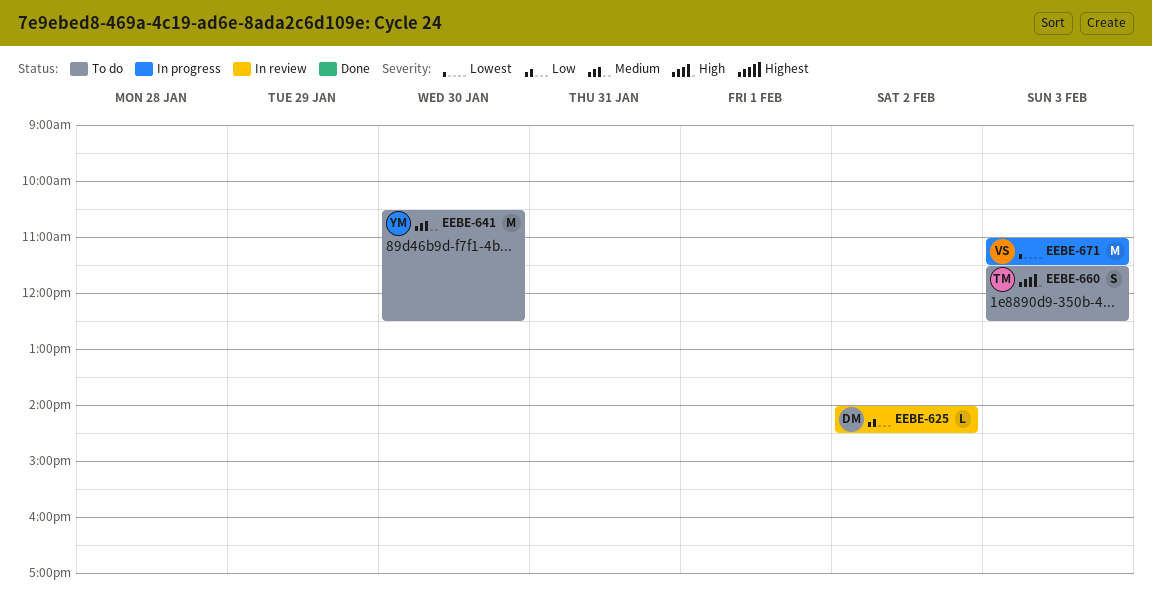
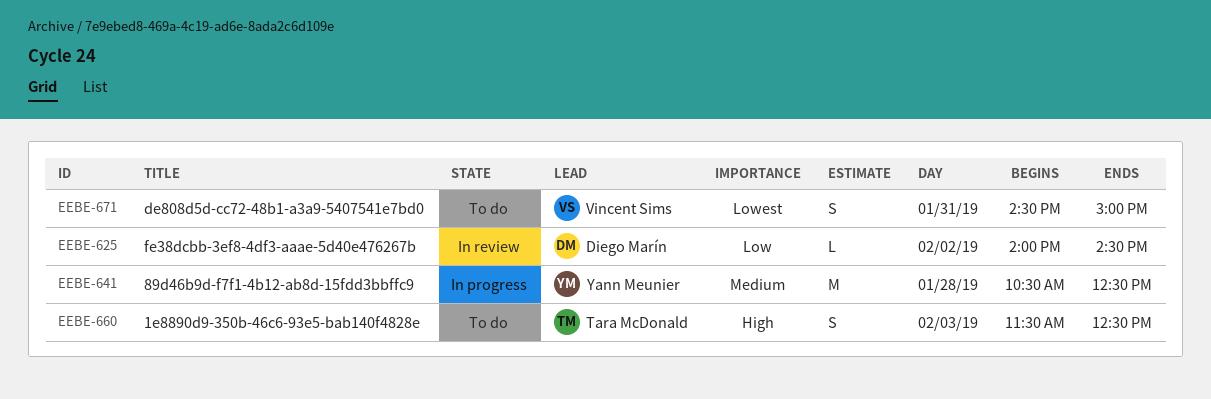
EEBE-641, status: To do -> In progress
EEBE-641, day: Jan 30 -> Jan 28
EEBE-671, status: In progress -> To do
EEBE-671, estimate: M -> S
EEBE-671, day: Feb 3 -> Jan 31
EEBE-671, begins: 11:00 -> 14:30
EEBE-671, ends: 11:30 -> 15:00

